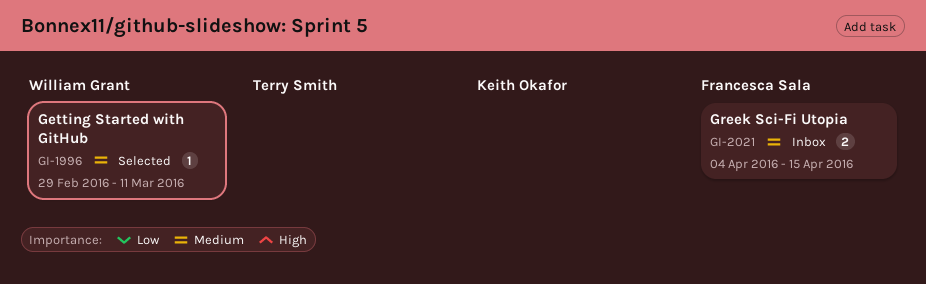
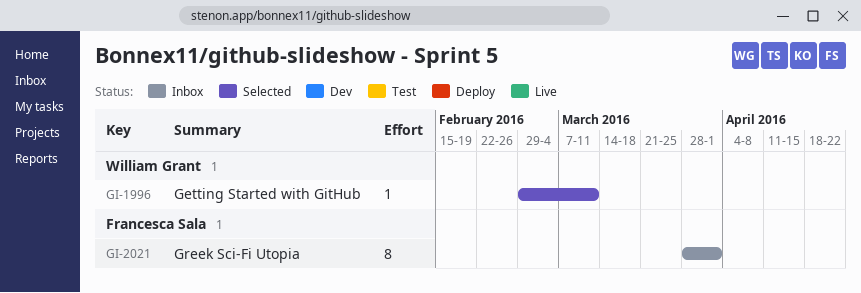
GI-2021, estimate: 2 -> 8
GI-2021, start: Apr 4 -> Mar 28
GI-2021, due: Apr 15 -> Apr 1

